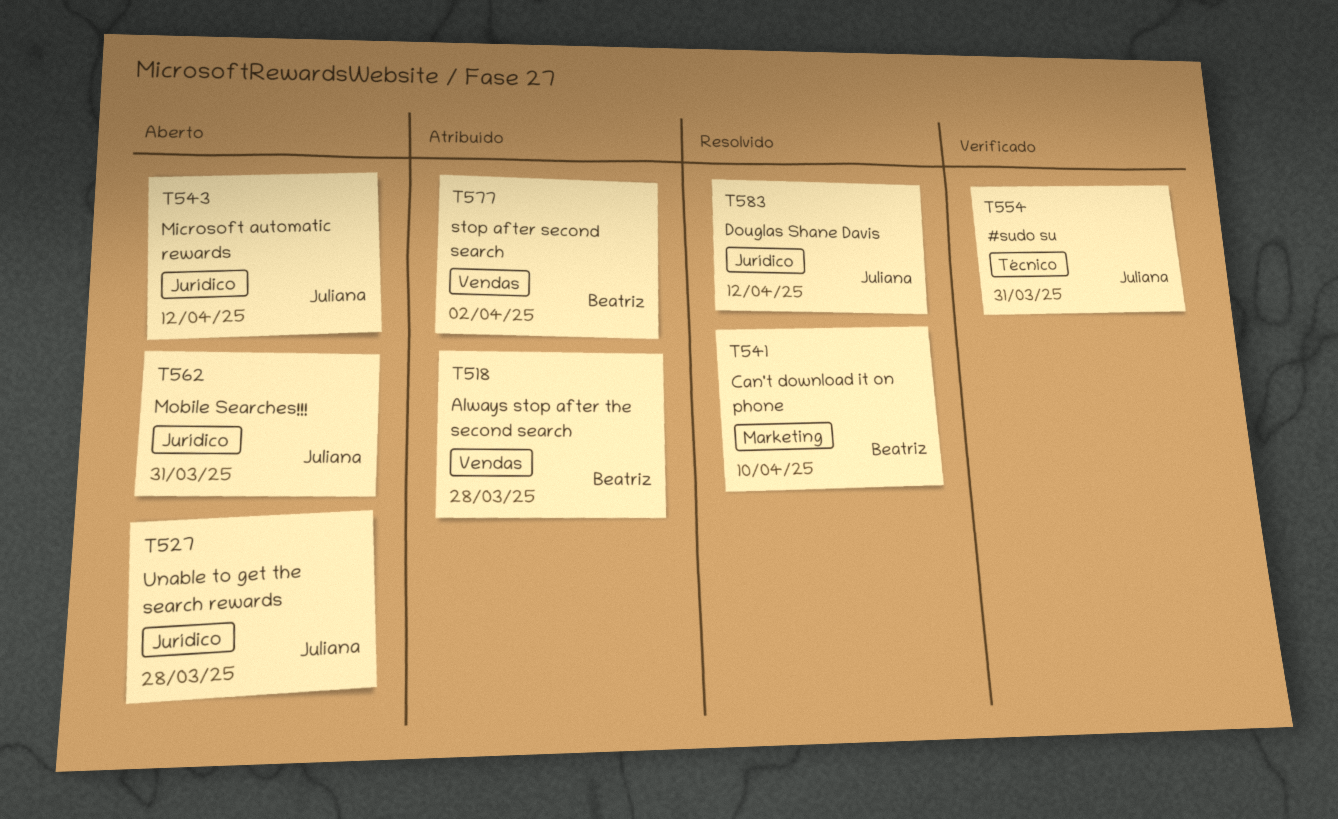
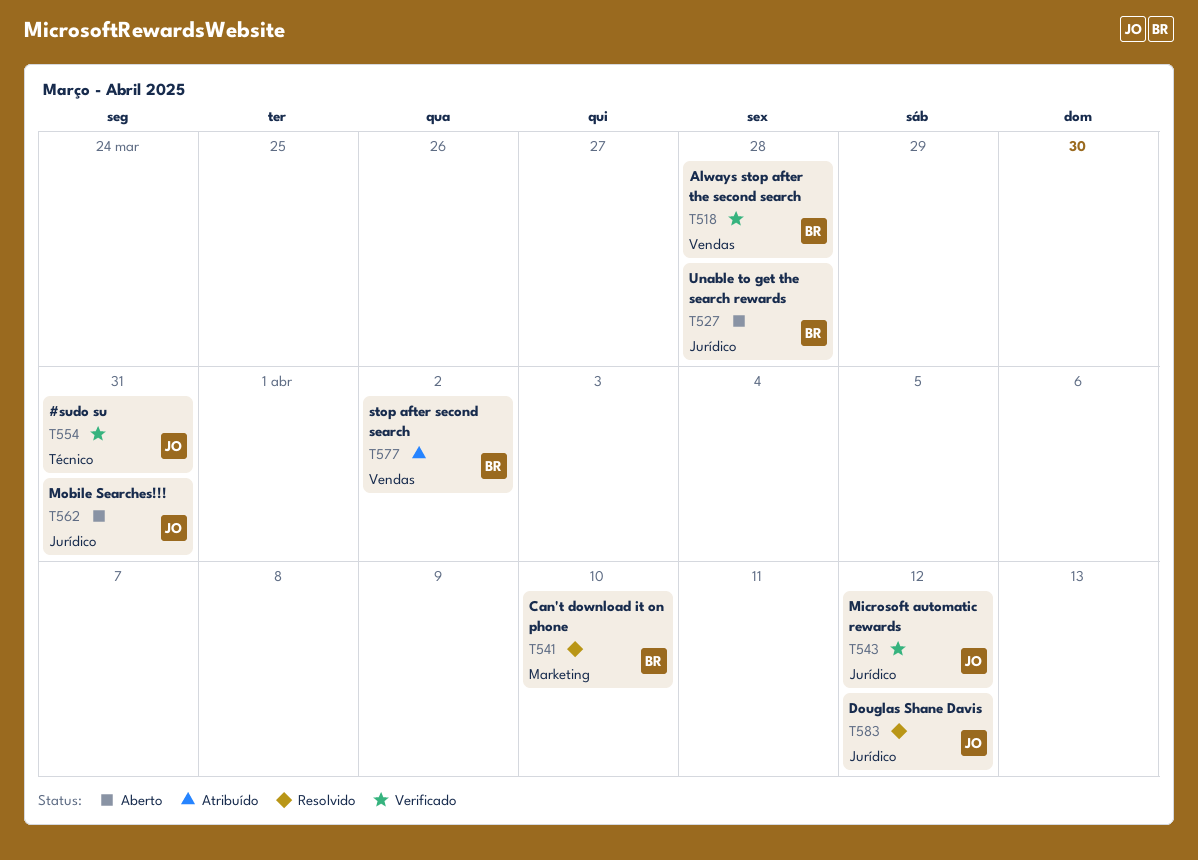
T518, status: Atribuído -> Verificado
T527, owner: Juliana -> Beatriz
T543, status: Aberto -> Verificado

